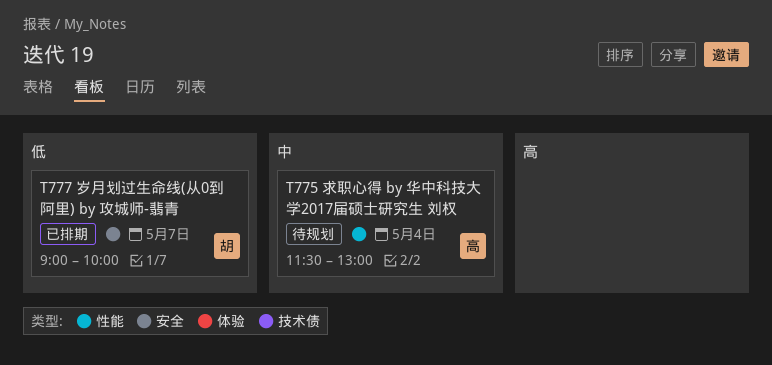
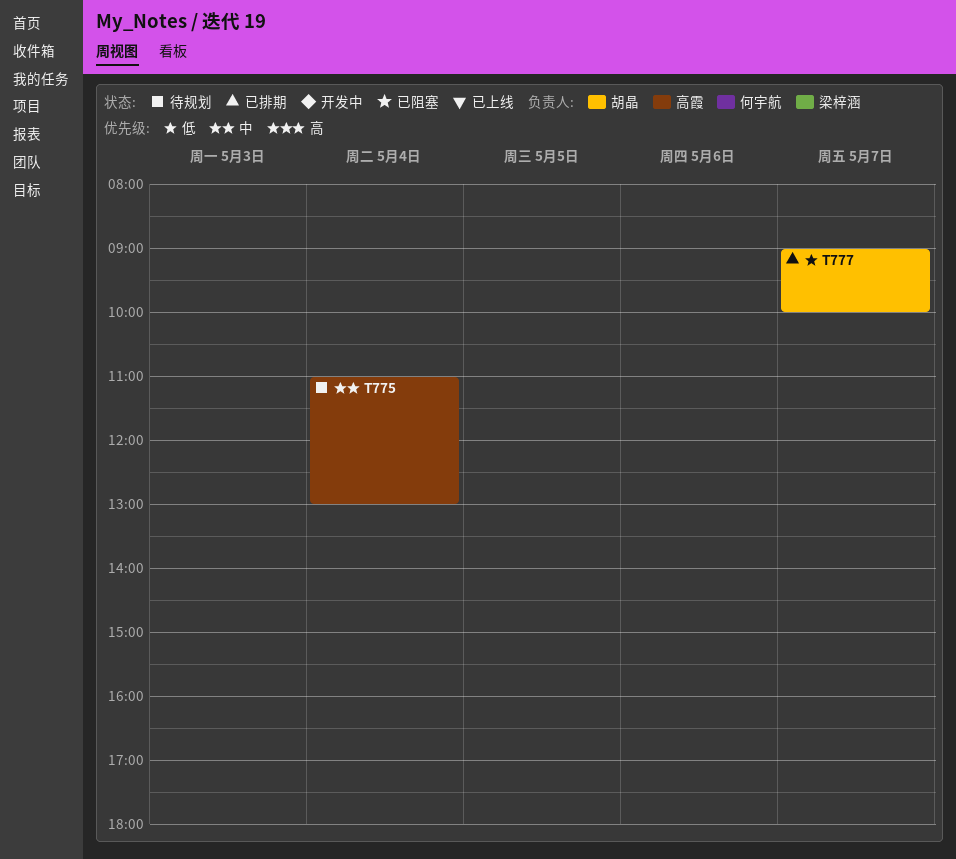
T775, begins: 11:30 -> 11:00

